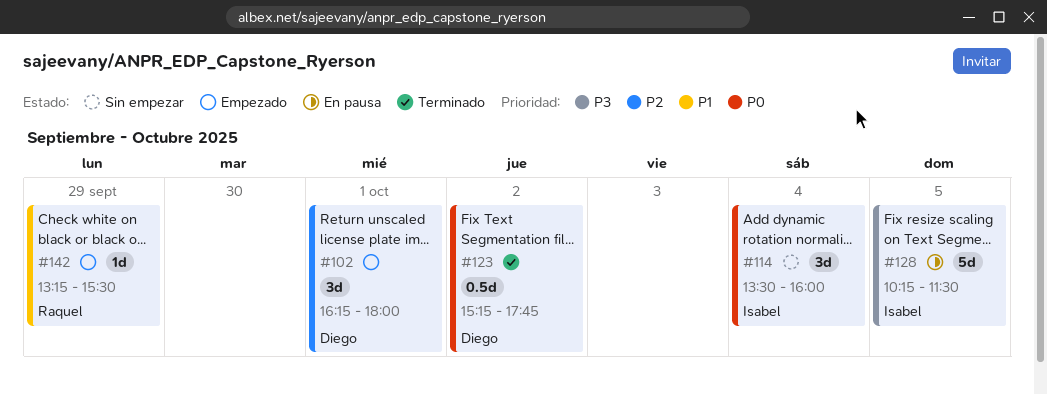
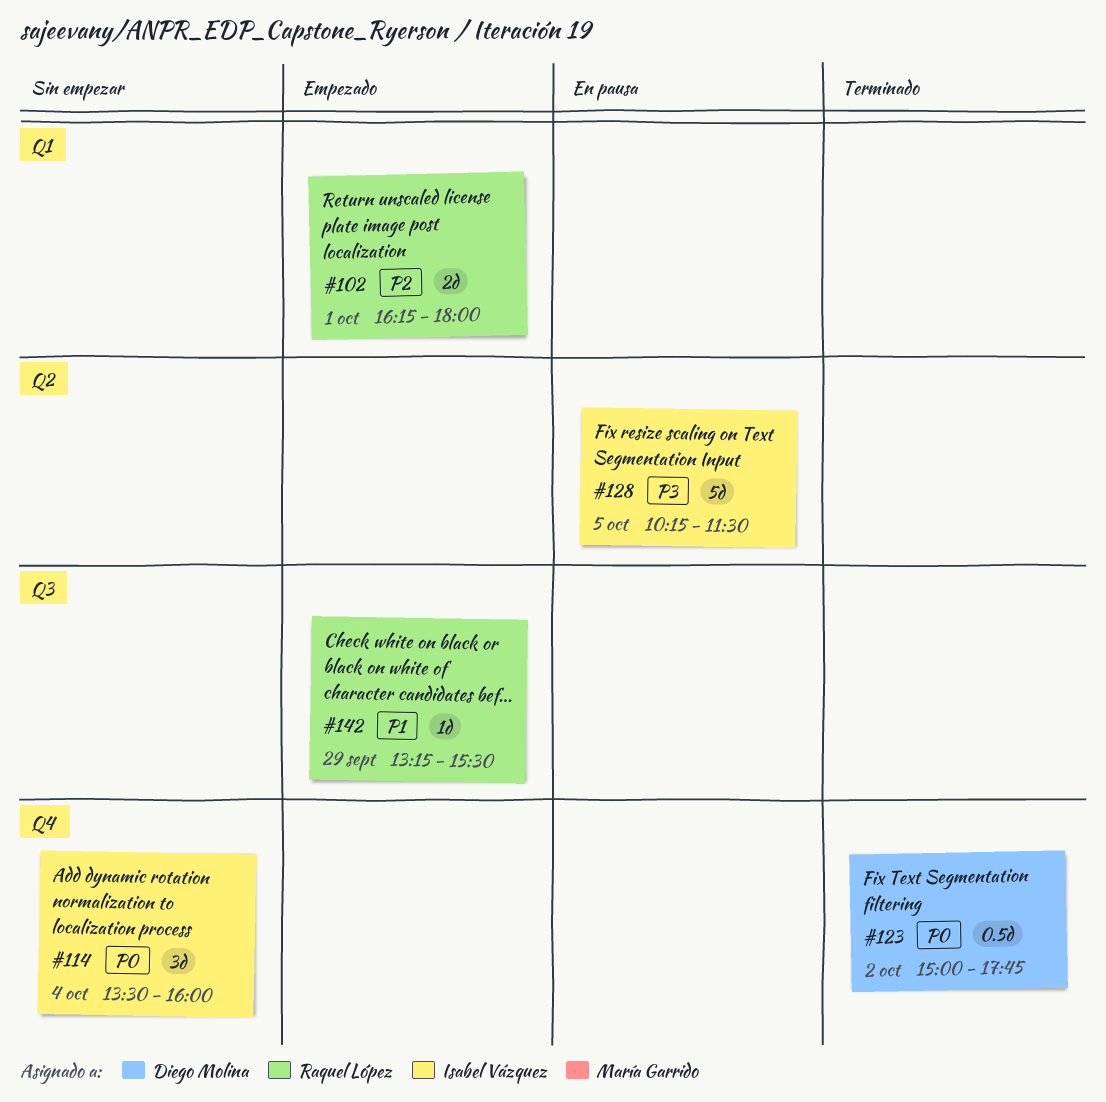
#102, owner: Diego Molina -> Raquel López
#102, estimate: 3d -> 2d
#123, begins: 15:15 -> 15:00

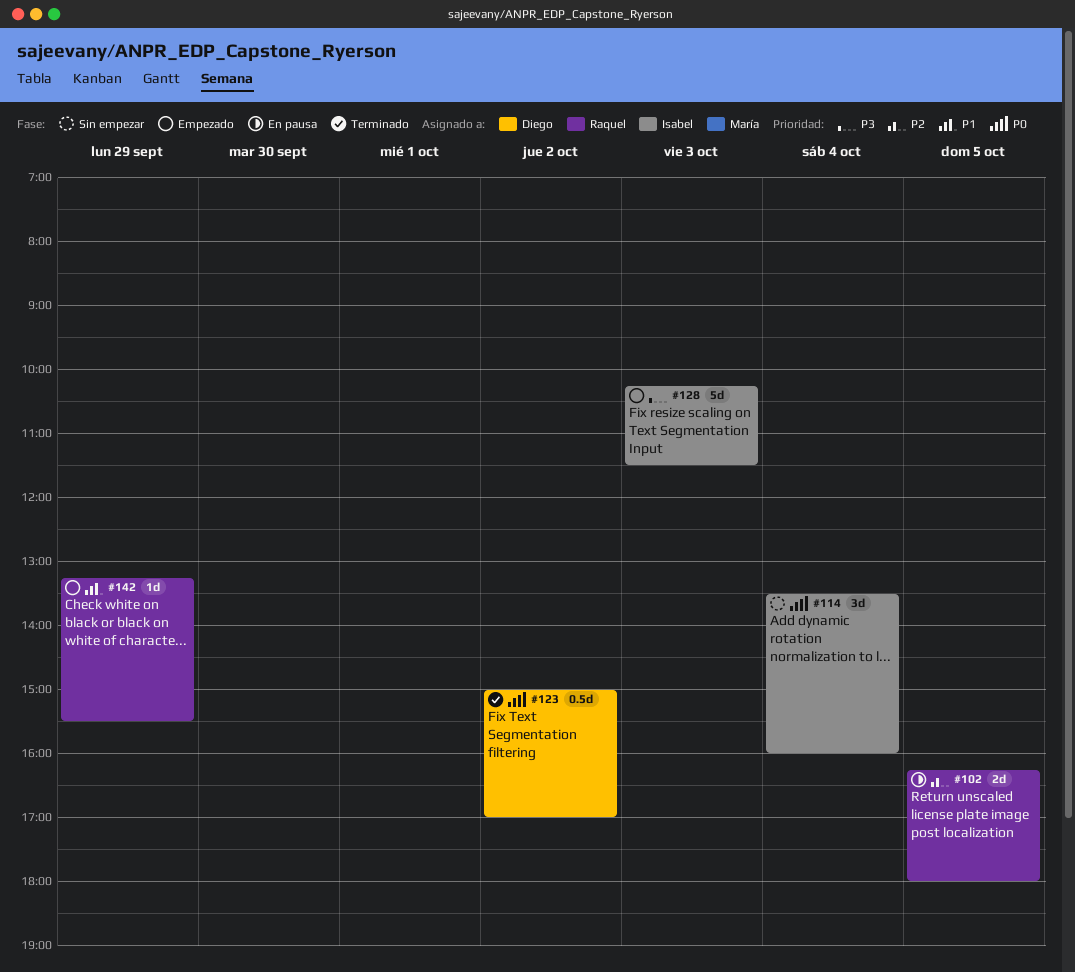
#102, status: Empezado -> En pausa
#102, day: Oct 1 -> Oct 5
#123, ends: 17:45 -> 17:00
#128, status: En pausa -> Empezado
#128, day: Oct 5 -> Oct 3

